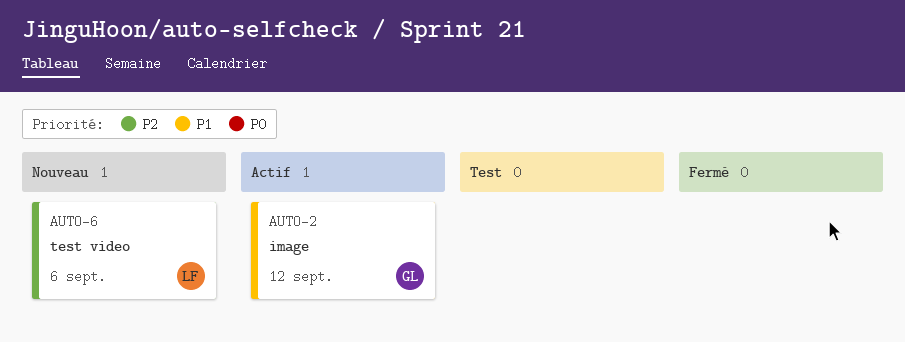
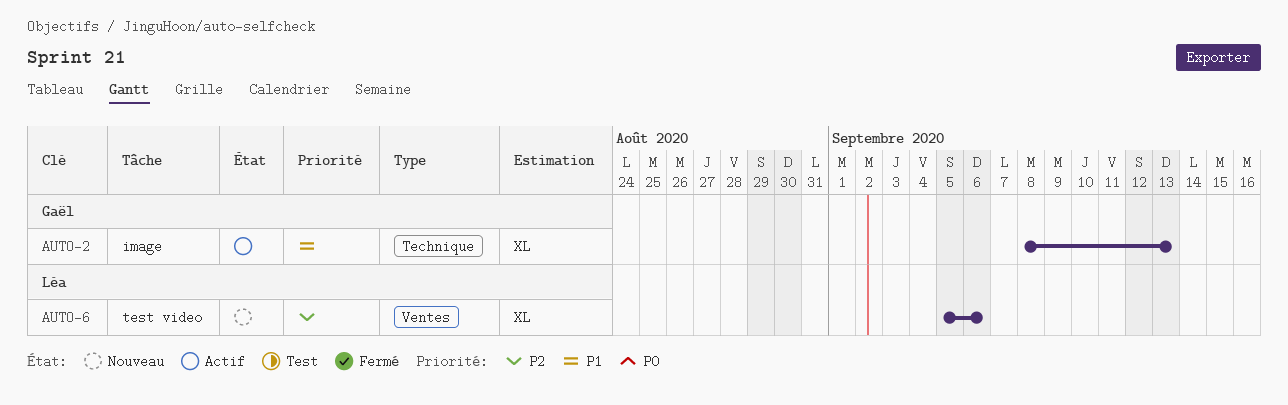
AUTO-2, due: Sep 12 -> Sep 13

